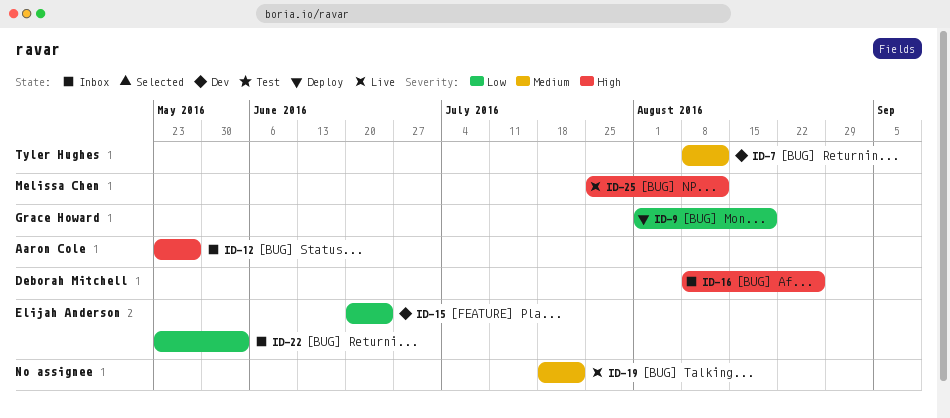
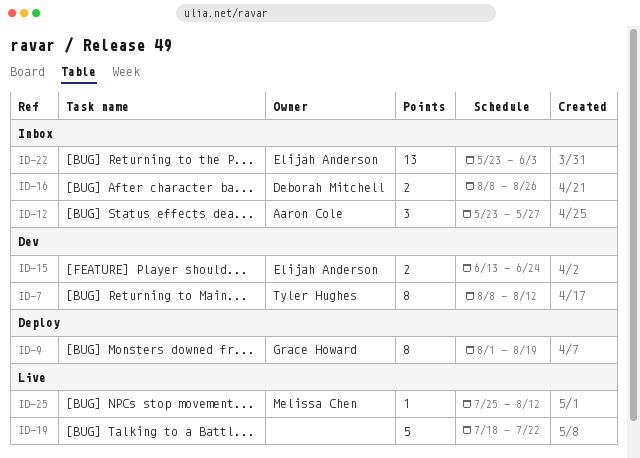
ID-15, start: Jun 20 -> Jun 13

